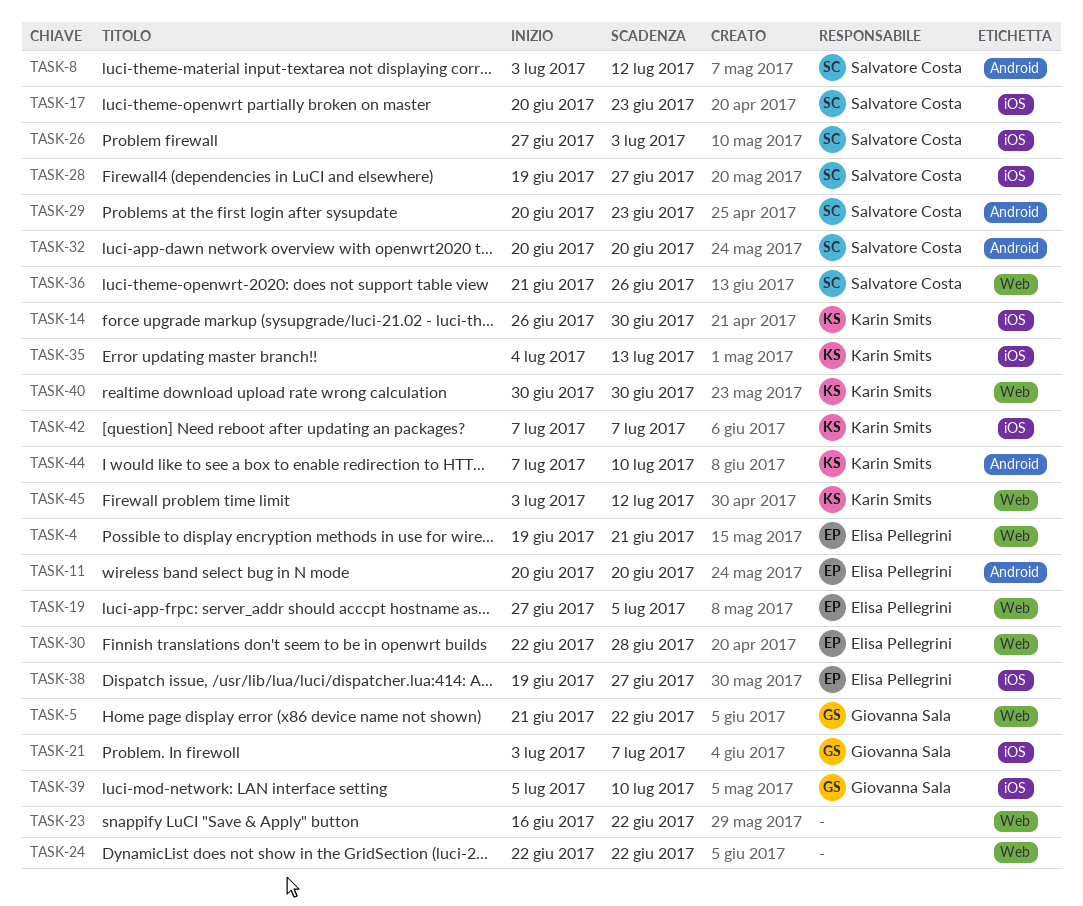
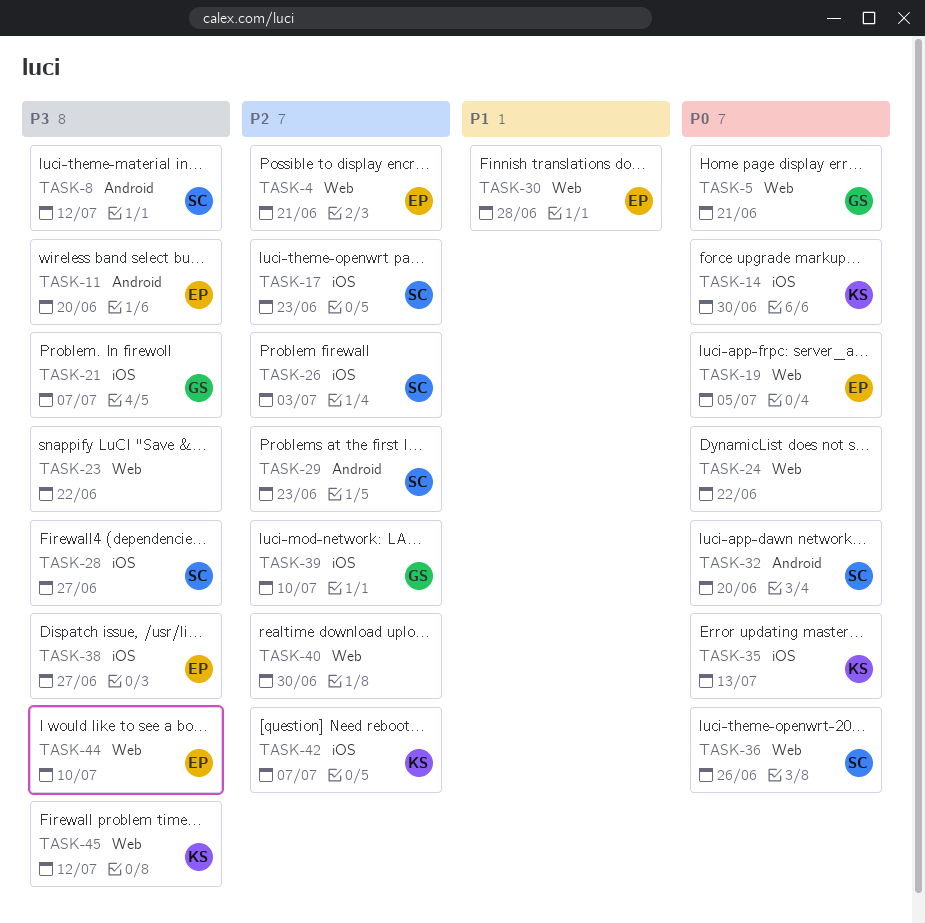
TASK-5, due: Jun 22 -> Jun 21
TASK-40, owner: Karin Smits -> none
TASK-44, owner: Karin Smits -> Elisa Pellegrini
TASK-44, label: Android -> Web

